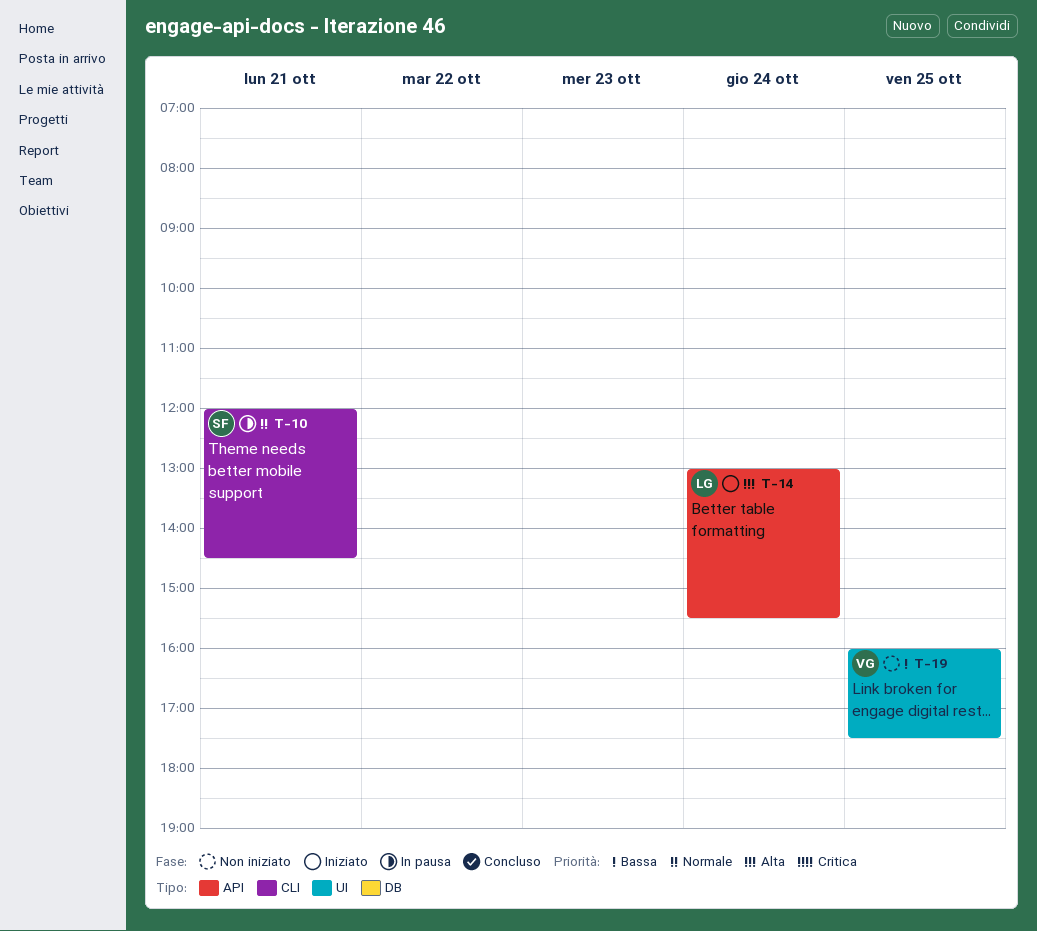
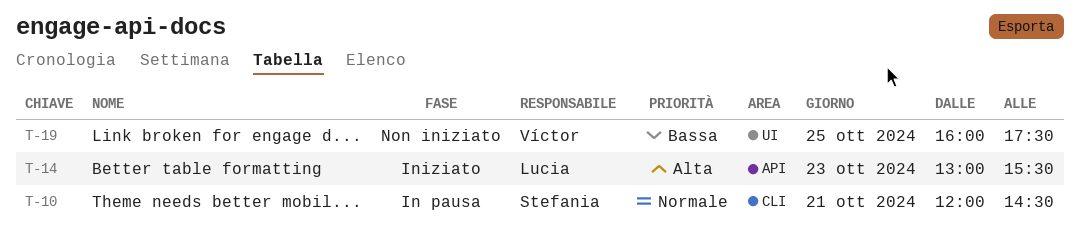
T-14, day: Oct 24 -> Oct 23

